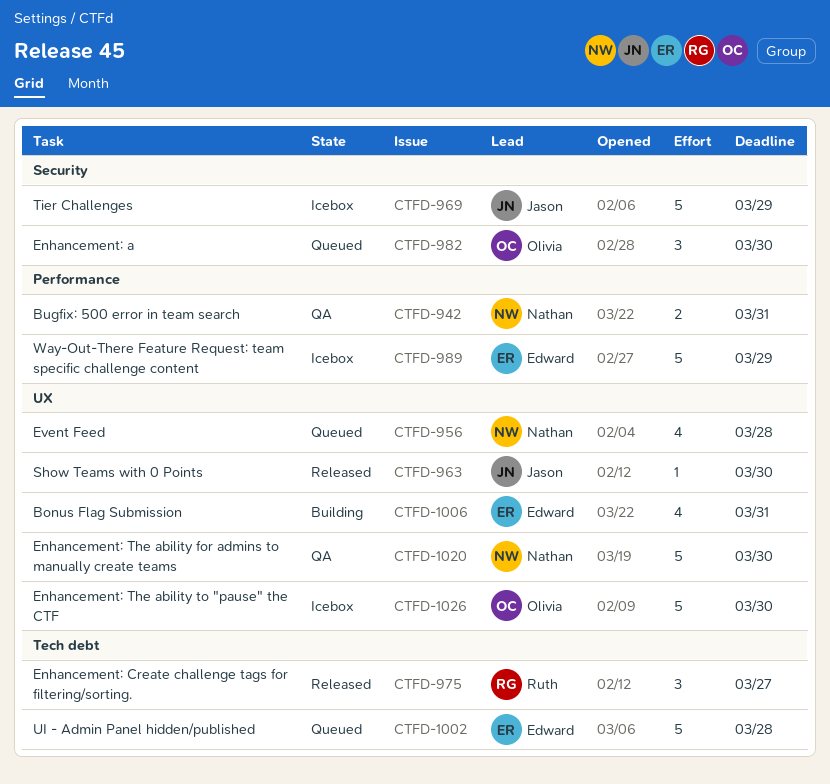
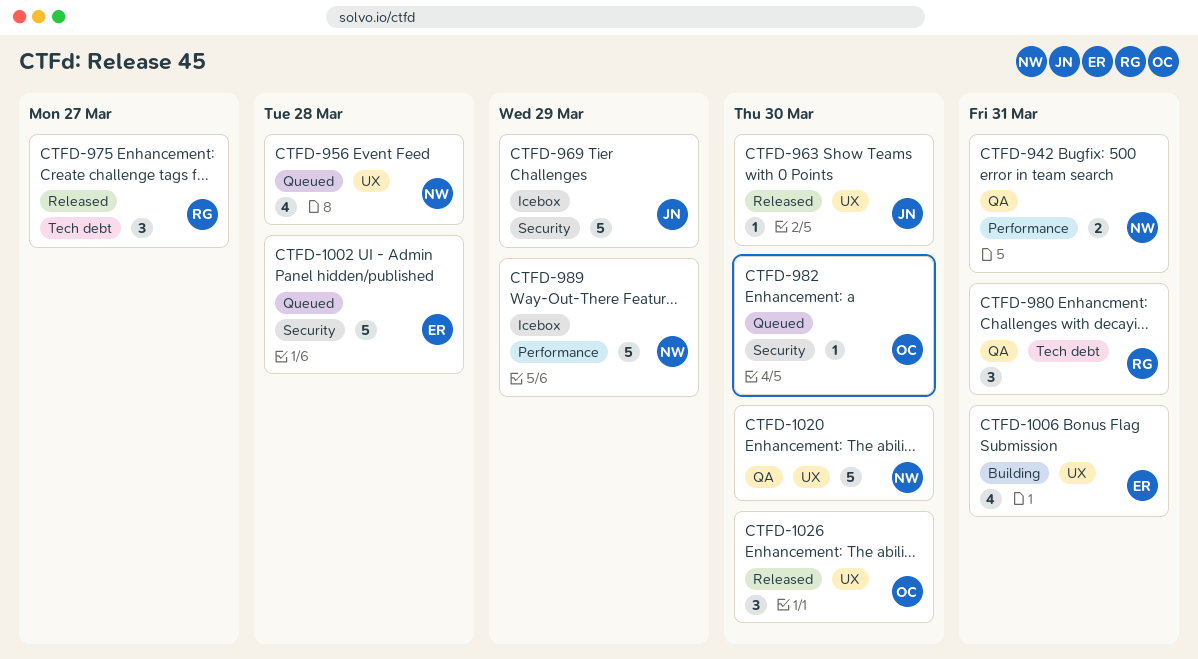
CTFD-980: none -> present
CTFD-982, estimate: 3 -> 1
CTFD-989, owner: Edward -> Nathan
CTFD-1002, label: Tech debt -> Security
CTFD-1026, status: Icebox -> Released
CTFD-1026, estimate: 5 -> 3

